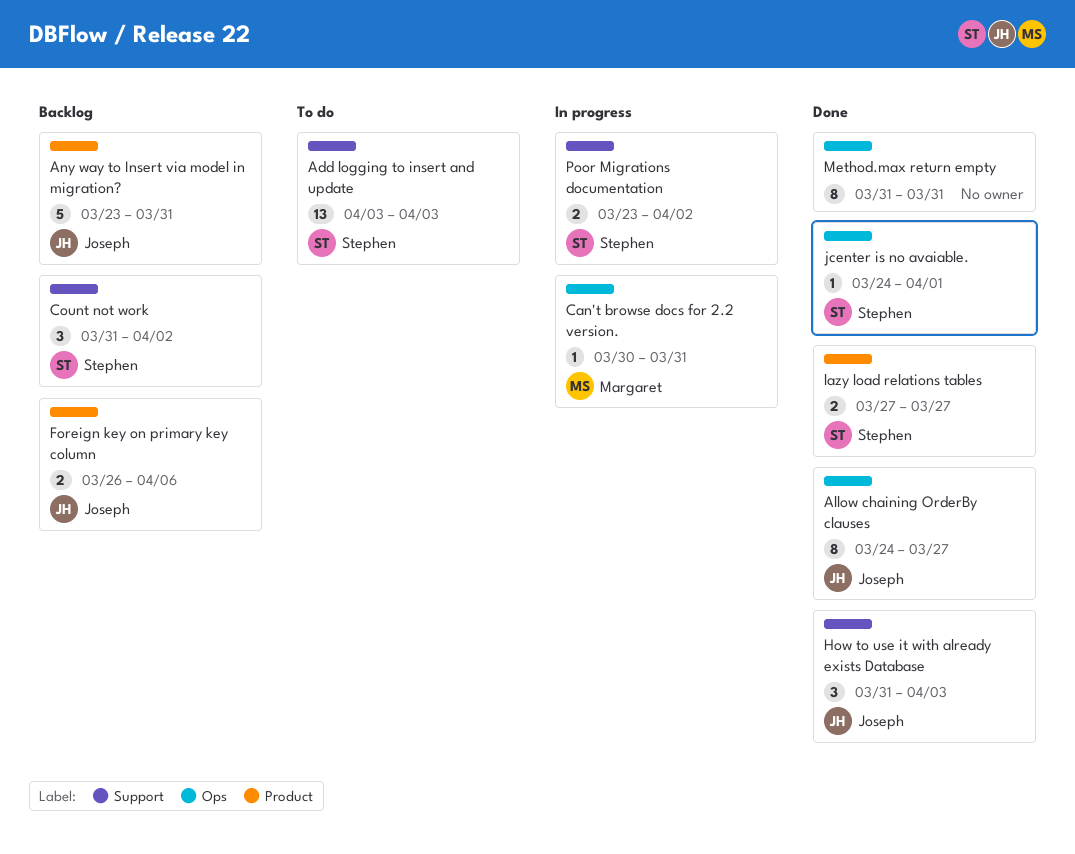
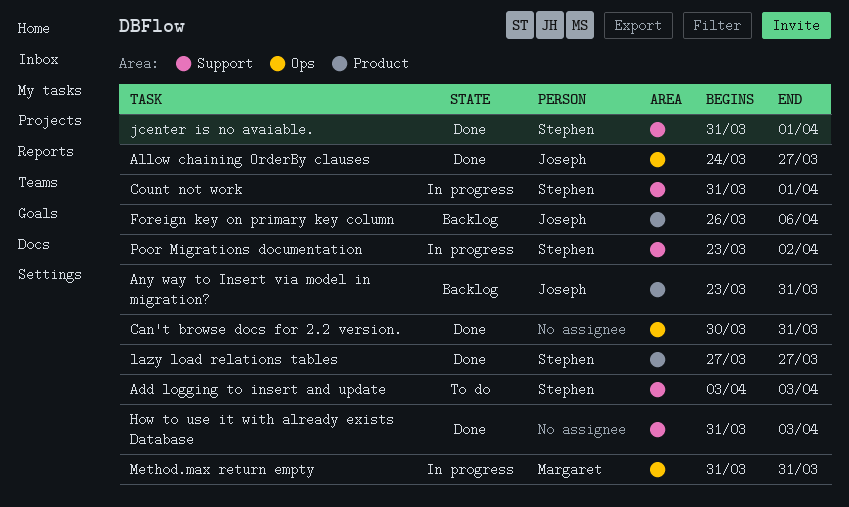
Can't browse docs for 2.2 version., status: In progress -> Done
Can't browse docs for 2.2 version., owner: Margaret -> none
Count not work, status: Backlog -> In progress
Count not work, due: Apr 2 -> Apr 1
How to use it with already exists Database, owner: Joseph -> none
jcenter is no avaiable., label: Ops -> Support
jcenter is no avaiable., start: Mar 24 -> Mar 31
Method.max return empty, status: Done -> In progress
Method.max return empty, owner: none -> Margaret

